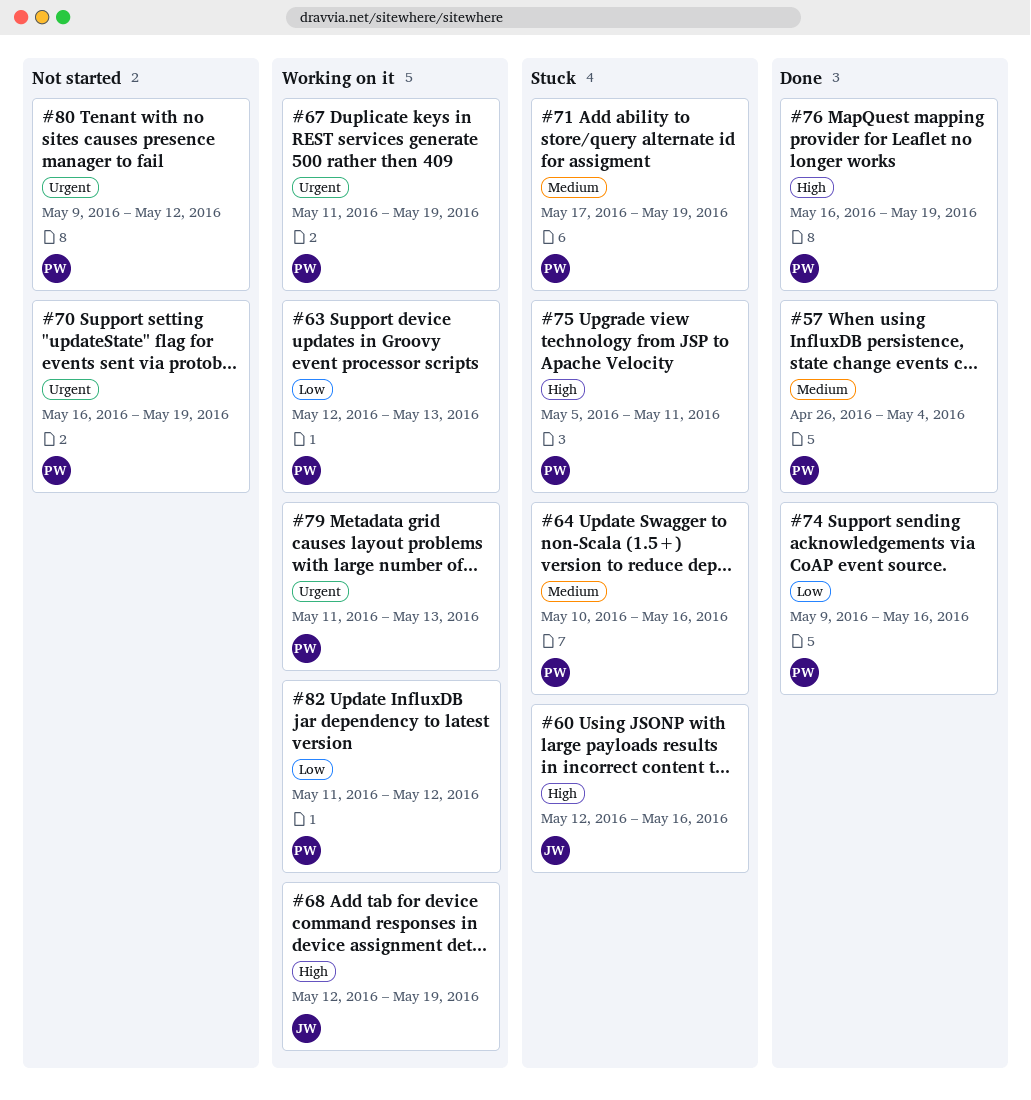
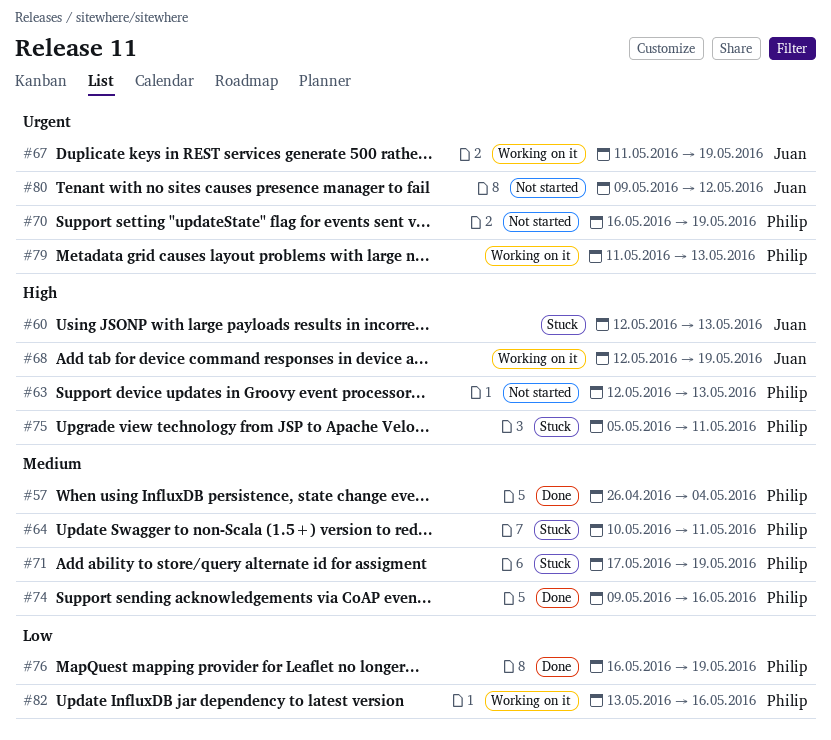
#60, due: May 16 -> May 13
#63, status: Working on it -> Not started
#63, priority: Low -> High
#64, due: May 16 -> May 11
#67, owner: Philip -> Juan
#74, priority: Low -> Medium
#76, priority: High -> Low
#80, owner: Philip -> Juan
#82, start: May 11 -> May 13
#82, due: May 12 -> May 16

